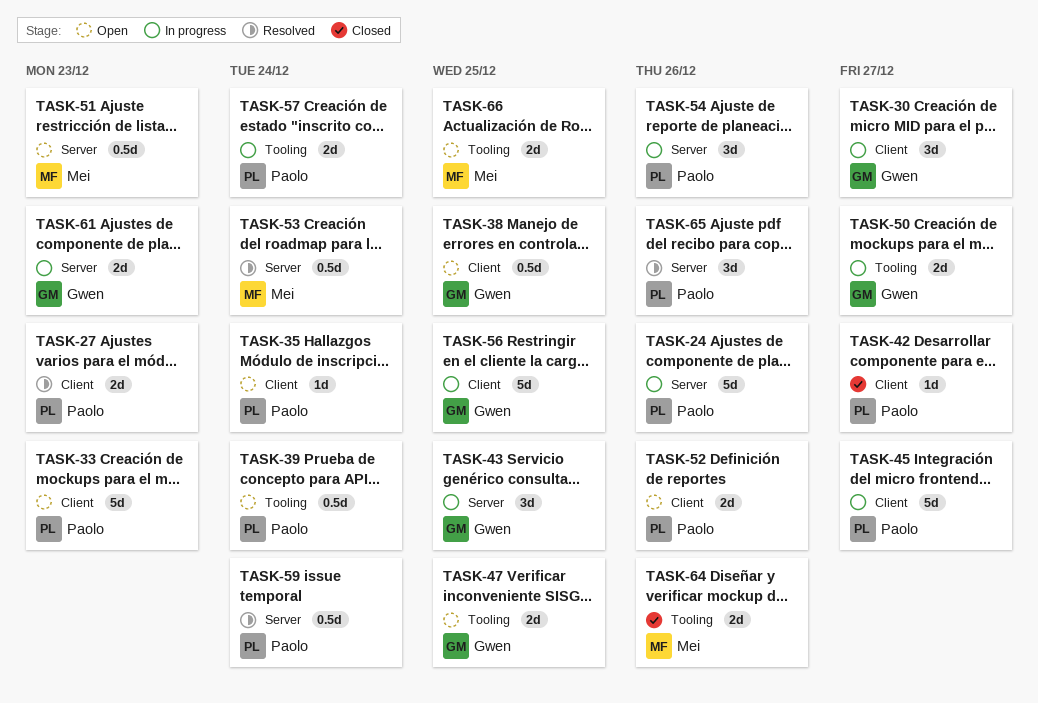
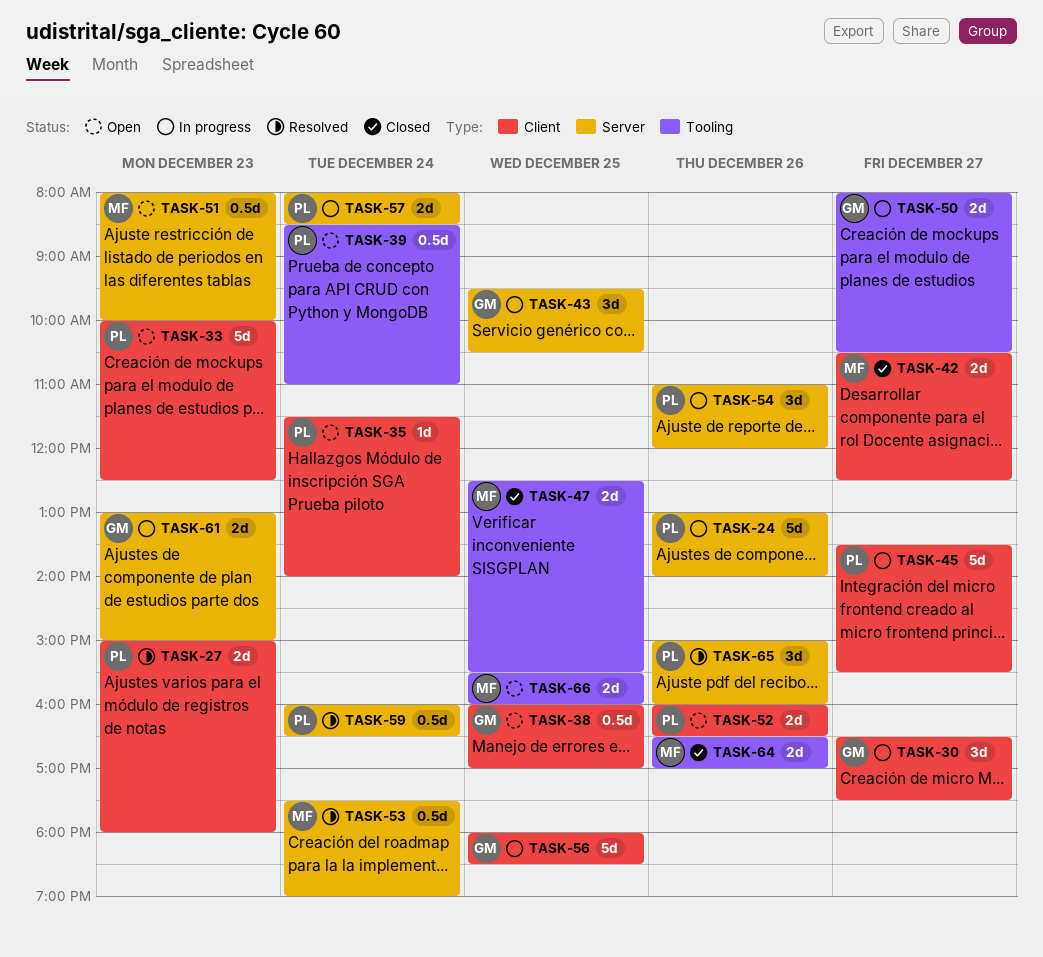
TASK-42, owner: Paolo -> Mei
TASK-42, estimate: 1d -> 2d
TASK-47, status: Open -> Closed
TASK-47, owner: Gwen -> Mei
TASK-57, label: Tooling -> Server

